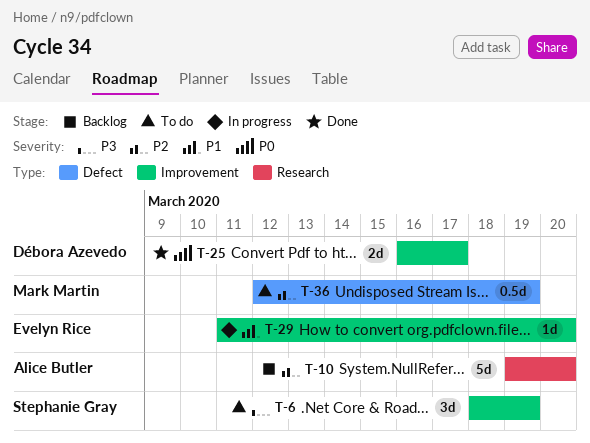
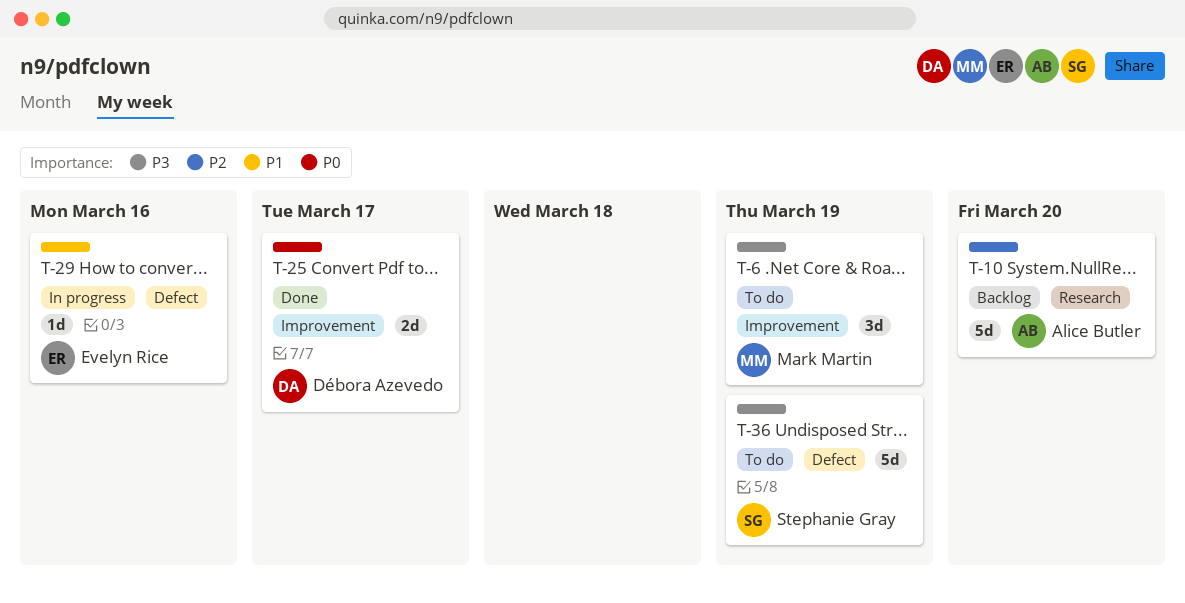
T-6, owner: Stephanie Gray -> Mark Martin
T-29, label: Improvement -> Defect
T-29, due: Mar 20 -> Mar 16
T-36, owner: Mark Martin -> Stephanie Gray
T-36, priority: P2 -> P3
T-36, estimate: 0.5d -> 5d

